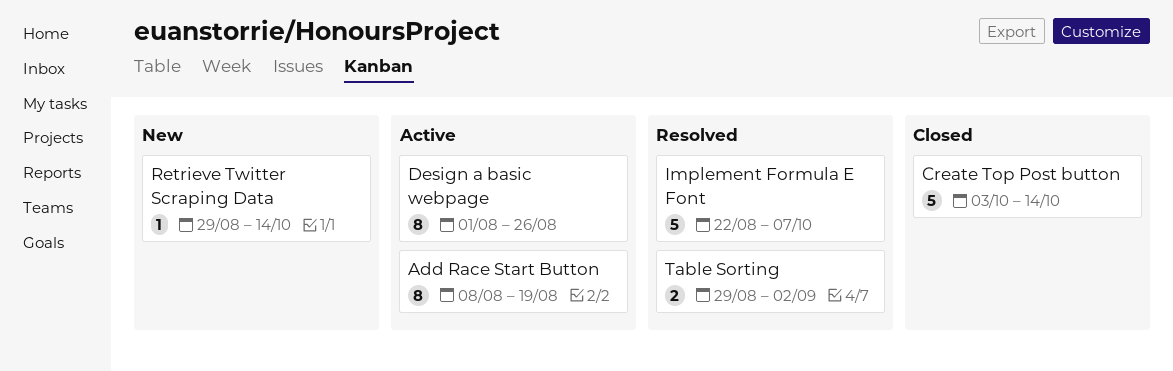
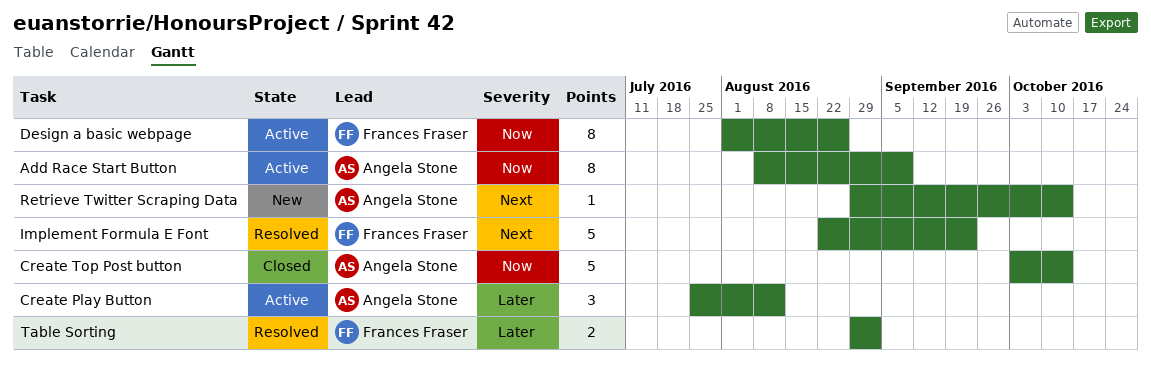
Add Race Start Button, due: Aug 19 -> Sep 9
Create Play Button: none -> present
Implement Formula E Font, due: Oct 7 -> Sep 23

